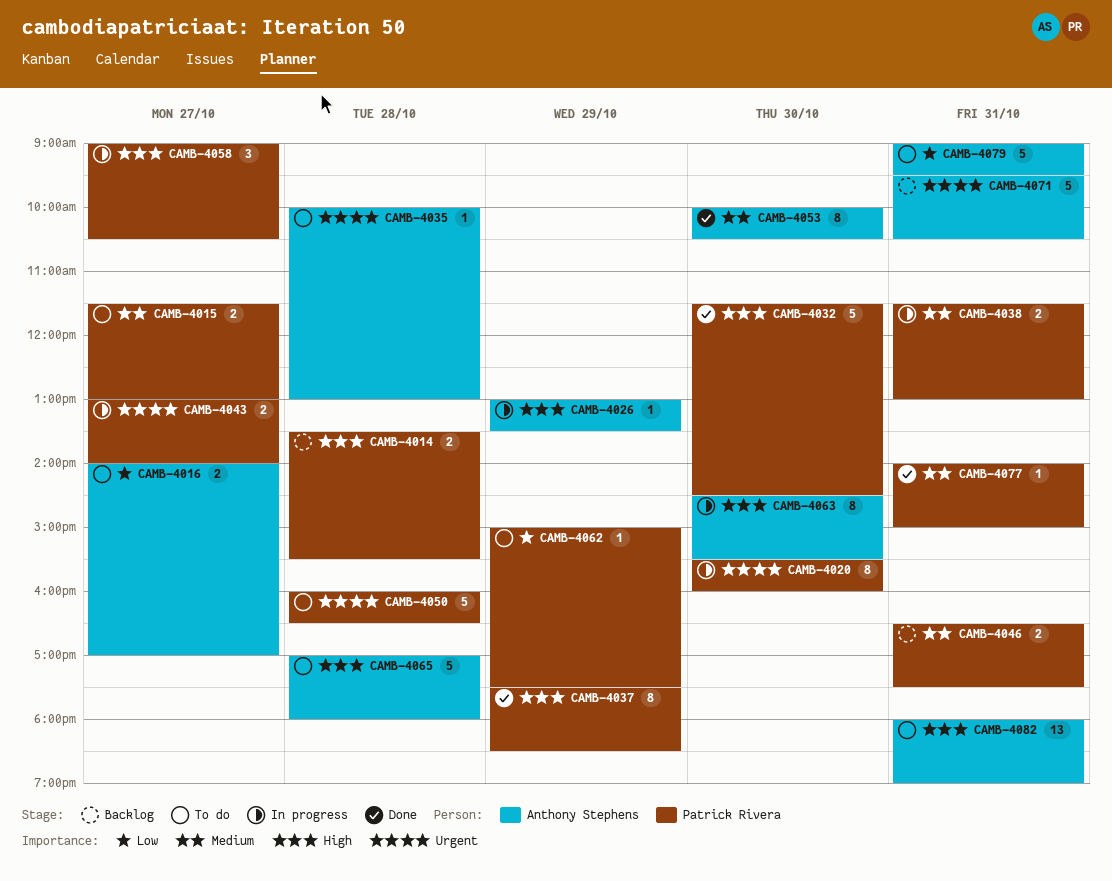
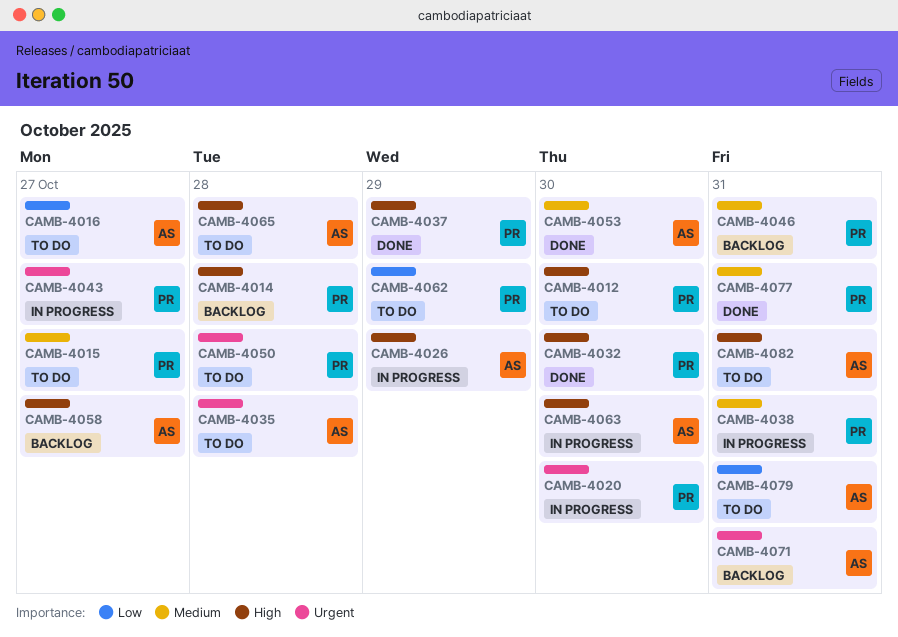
CAMB-4012: none -> present
CAMB-4058, status: In progress -> Backlog
CAMB-4058, owner: Patrick Rivera -> Anthony Stephens

